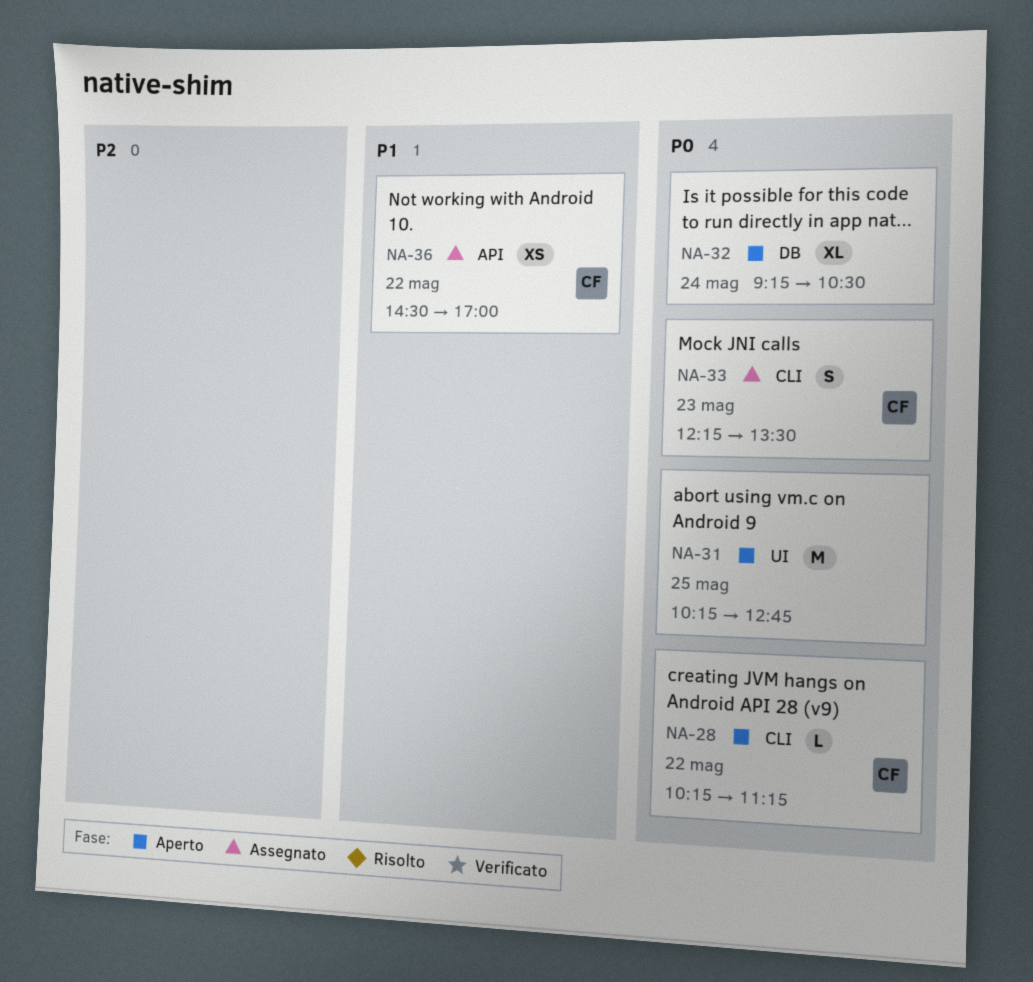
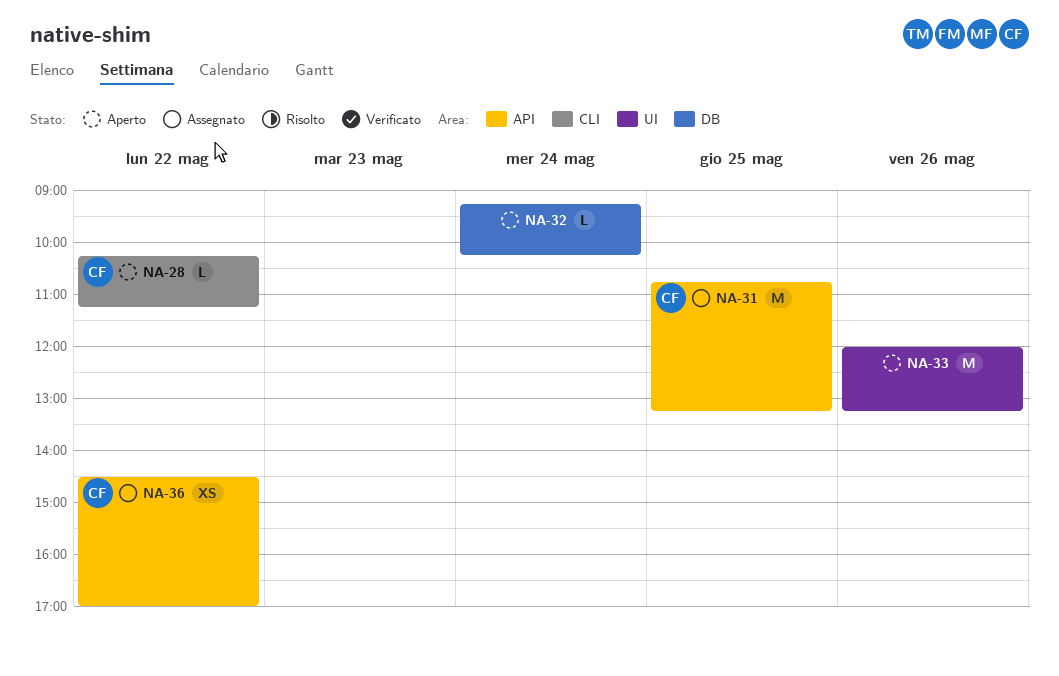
NA-31, status: Aperto -> Assegnato
NA-31, owner: none -> CF
NA-31, label: UI -> API
NA-31, begins: 10:15 -> 10:45
NA-31, ends: 12:45 -> 13:15
NA-32, estimate: XL -> L
NA-32, ends: 10:30 -> 10:15
NA-33, status: Assegnato -> Aperto
NA-33, owner: CF -> none
NA-33, label: CLI -> UI
NA-33, estimate: S -> M
NA-33, day: May 23 -> May 26
NA-33, begins: 12:15 -> 12:00
NA-33, ends: 13:30 -> 13:15

